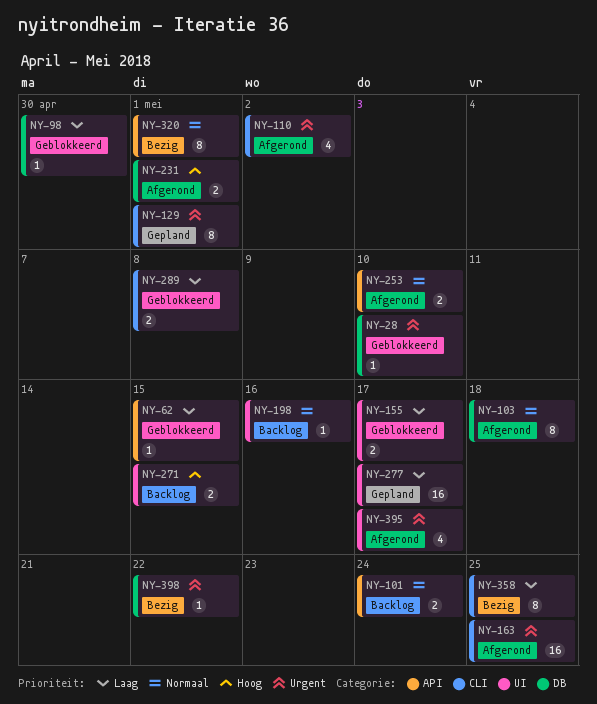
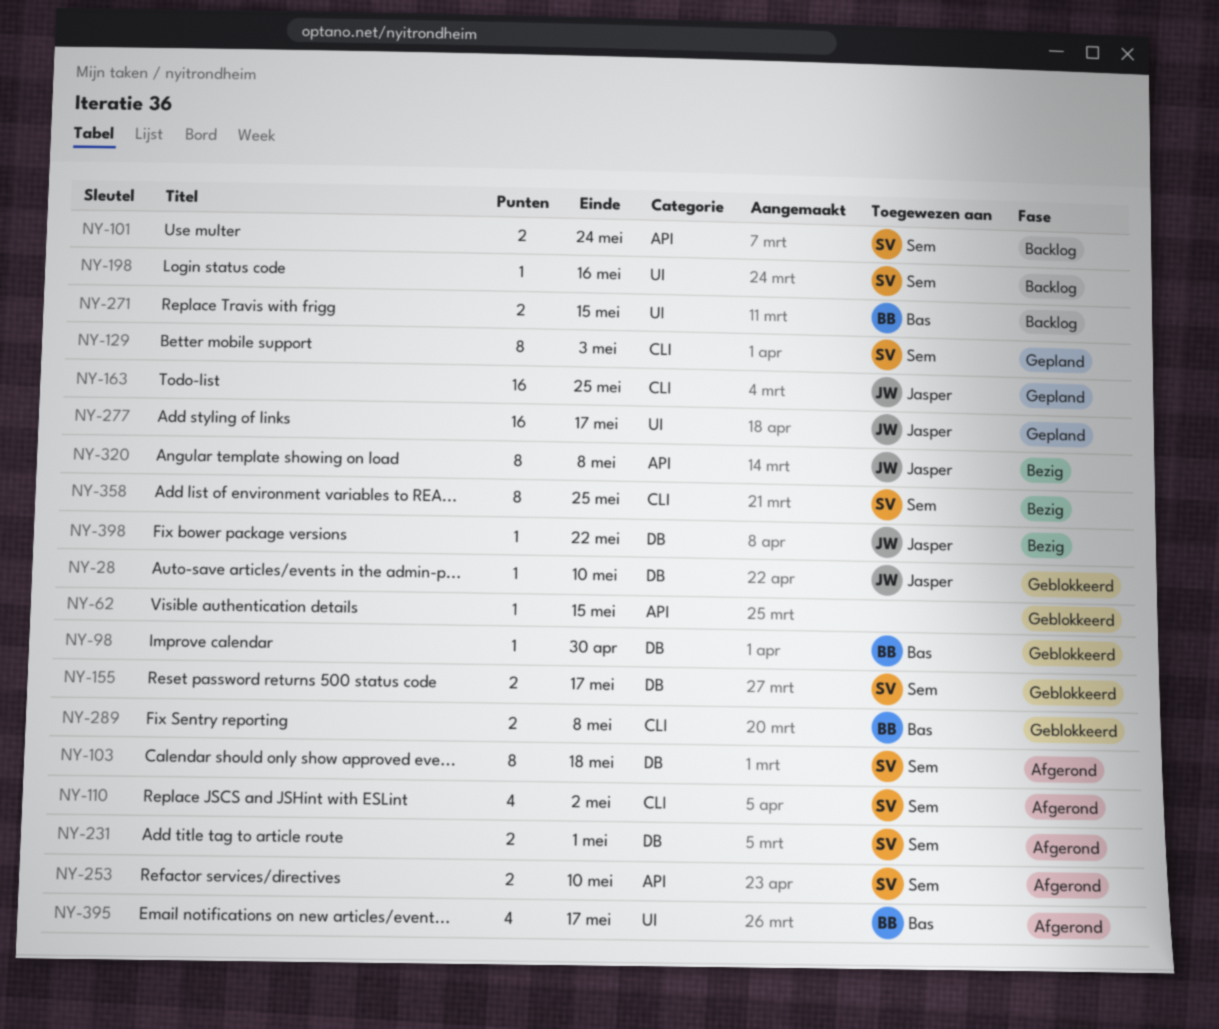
NY-129, due: May 1 -> May 3
NY-155, label: UI -> DB
NY-163, status: Afgerond -> Gepland
NY-320, due: May 1 -> May 8

